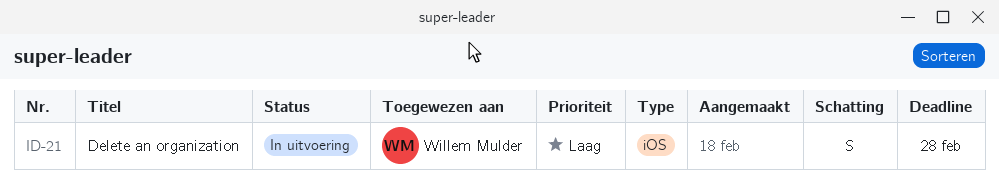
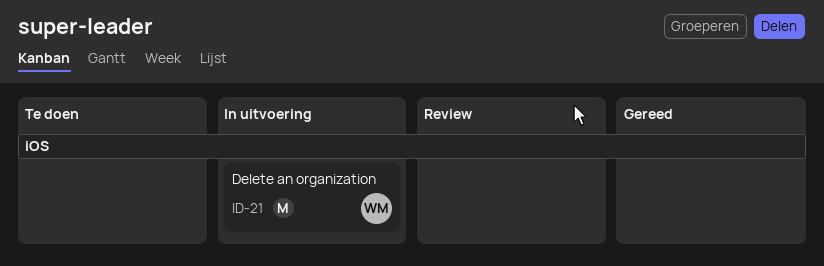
ID-21, estimate: S -> M

